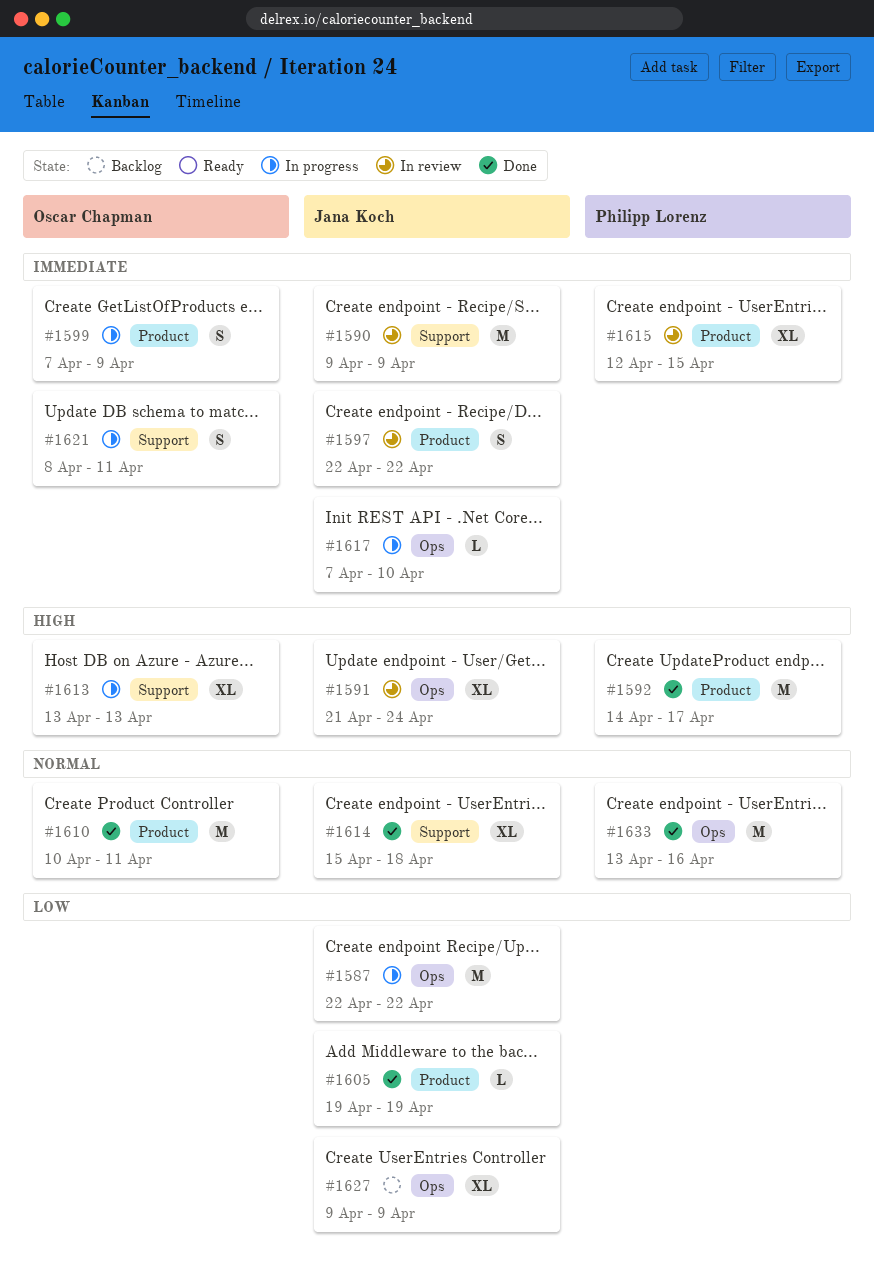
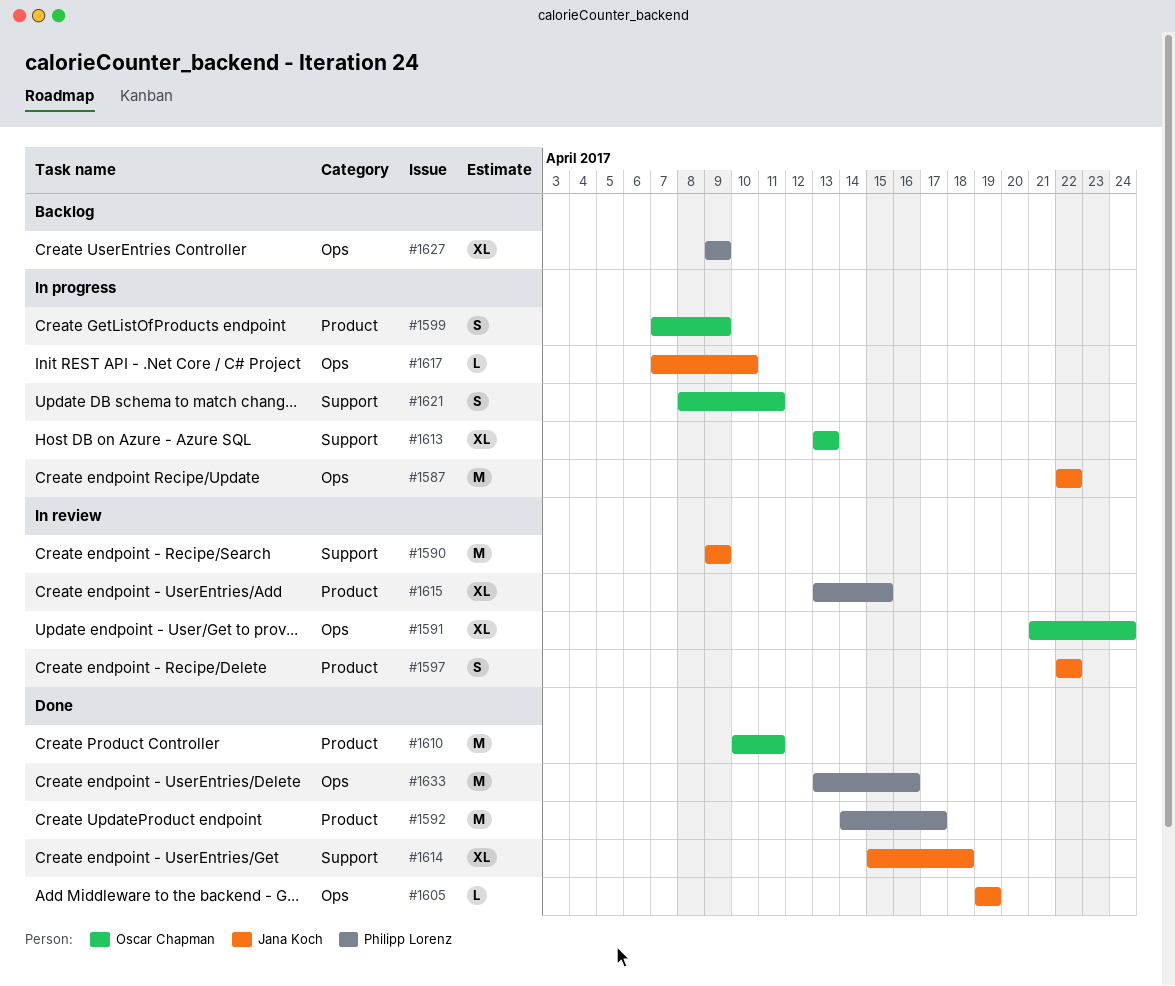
#1591, owner: Jana Koch -> Oscar Chapman
#1605, label: Product -> Ops
#1615, start: Apr 12 -> Apr 13
#1627, owner: Jana Koch -> Philipp Lorenz

